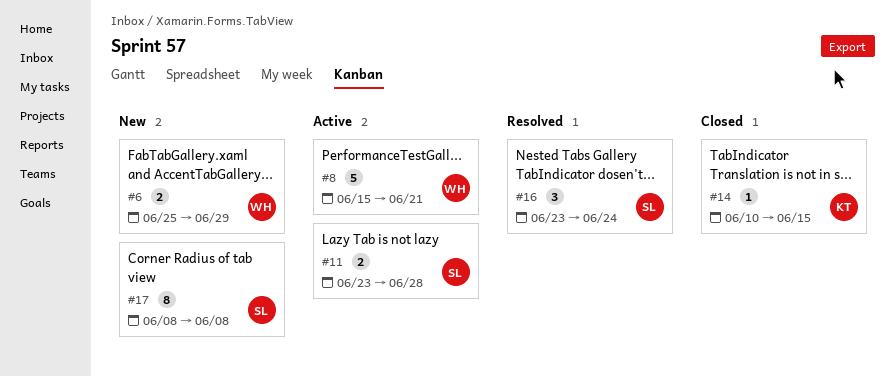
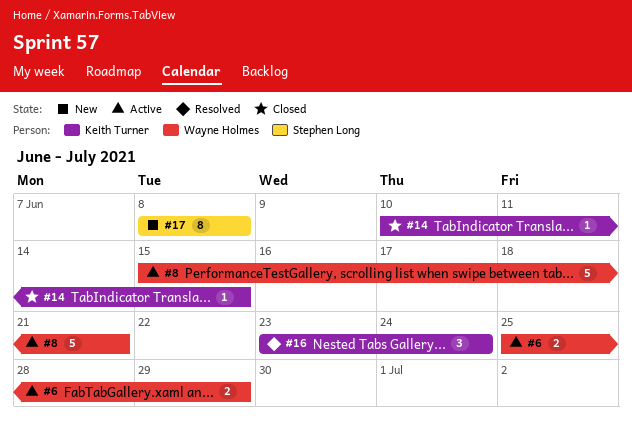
#6, status: New -> Active
#11: present -> none
#16, owner: Stephen Long -> Keith Turner

